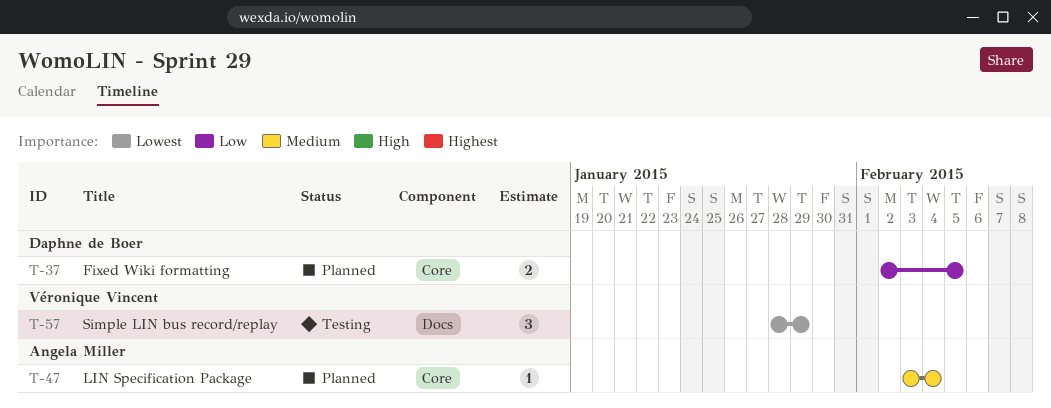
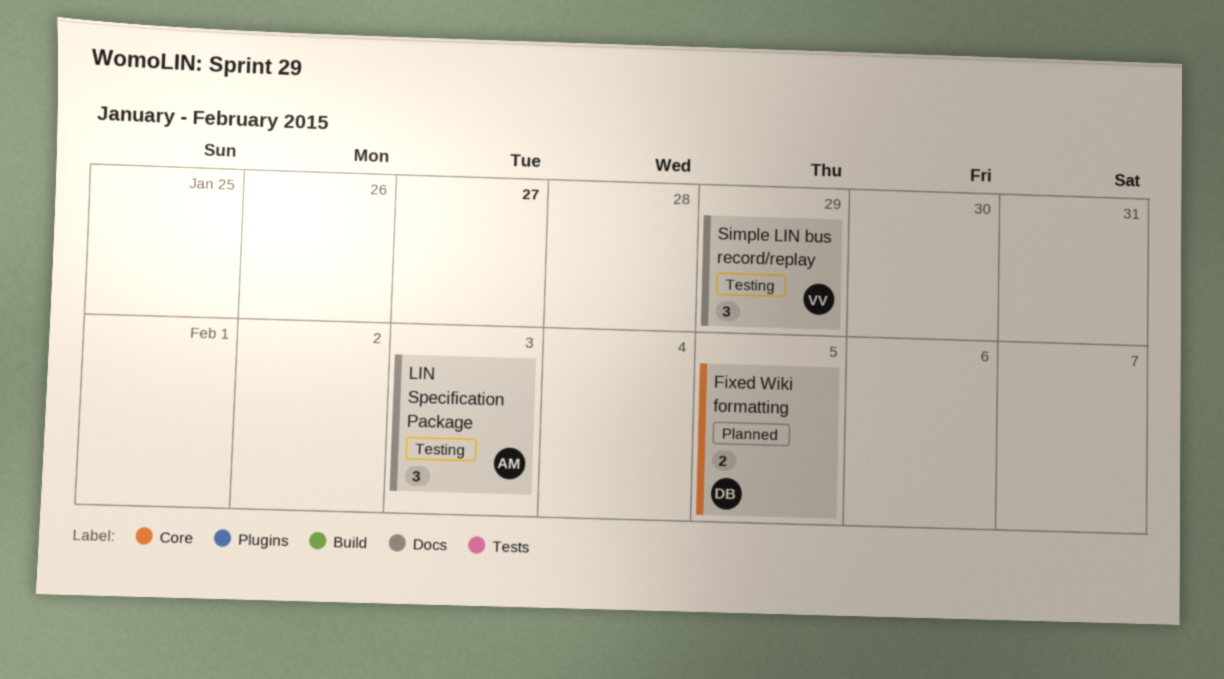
LIN Specification Package, status: Planned -> Testing
LIN Specification Package, label: Core -> Docs
LIN Specification Package, estimate: 1 -> 3
LIN Specification Package, due: Feb 4 -> Feb 3

